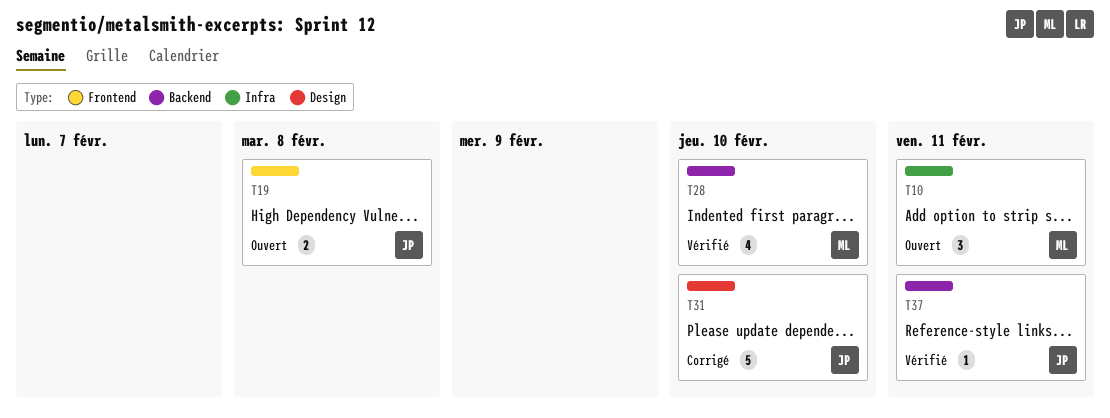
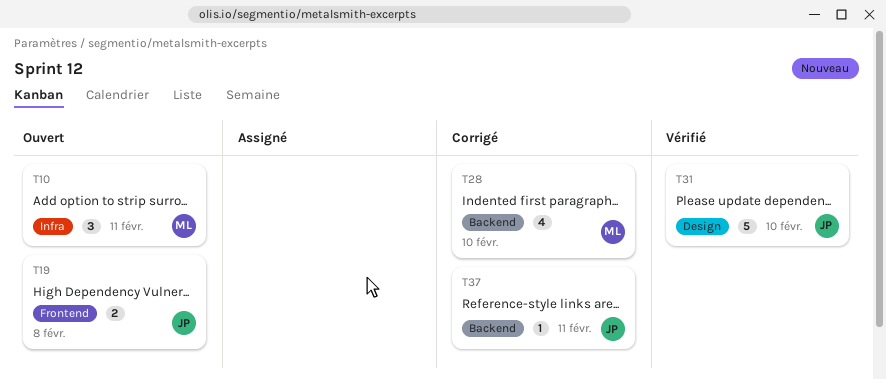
T28, status: Vérifié -> Corrigé
T31, status: Corrigé -> Vérifié
T37, status: Vérifié -> Corrigé

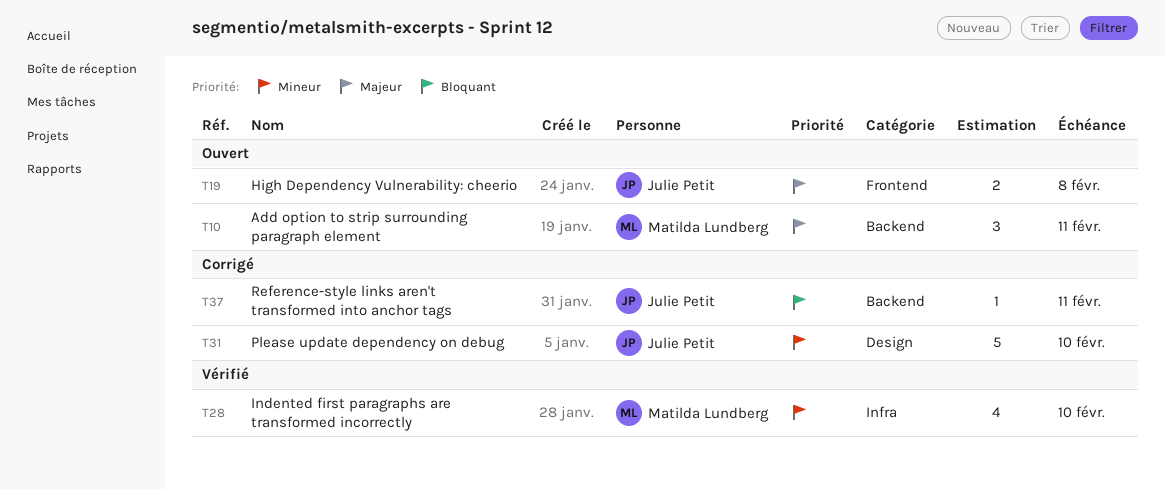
T10, label: Infra -> Backend
T28, status: Corrigé -> Vérifié
T28, label: Backend -> Infra
T31, status: Vérifié -> Corrigé

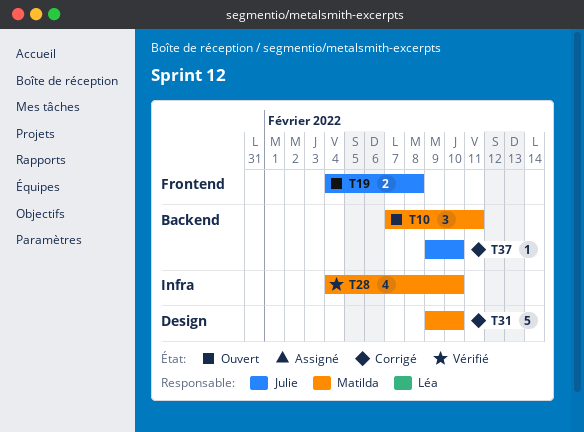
T31, owner: Julie Petit -> Matilda Lundberg
T37, due: Feb 11 -> Feb 10

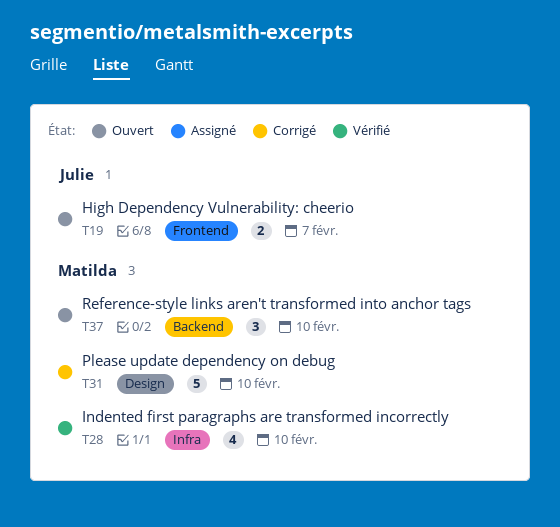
T10: present -> none
T19, due: Feb 8 -> Feb 7
T37, status: Corrigé -> Ouvert
T37, owner: Julie -> Matilda
T37, estimate: 1 -> 3

